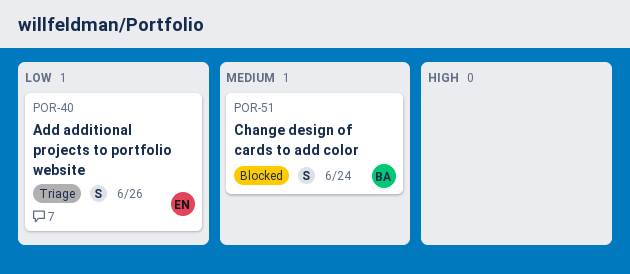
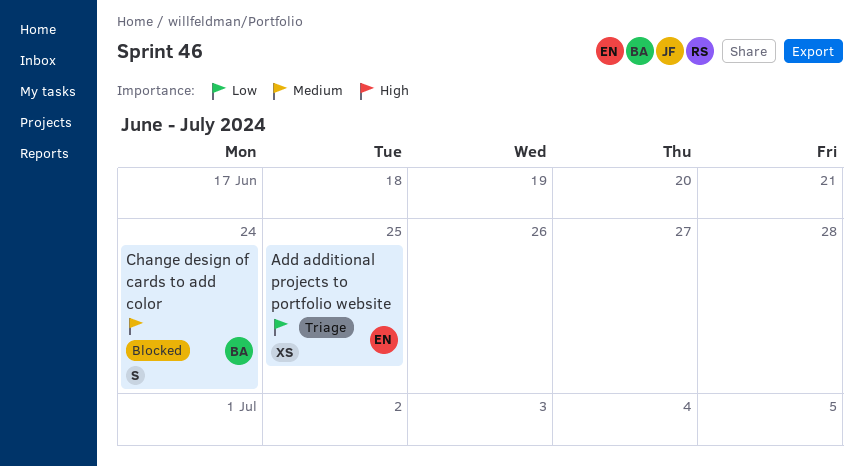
Add additional projects to portfolio website, estimate: S -> XS
Add additional projects to portfolio website, due: Jun 26 -> Jun 25

